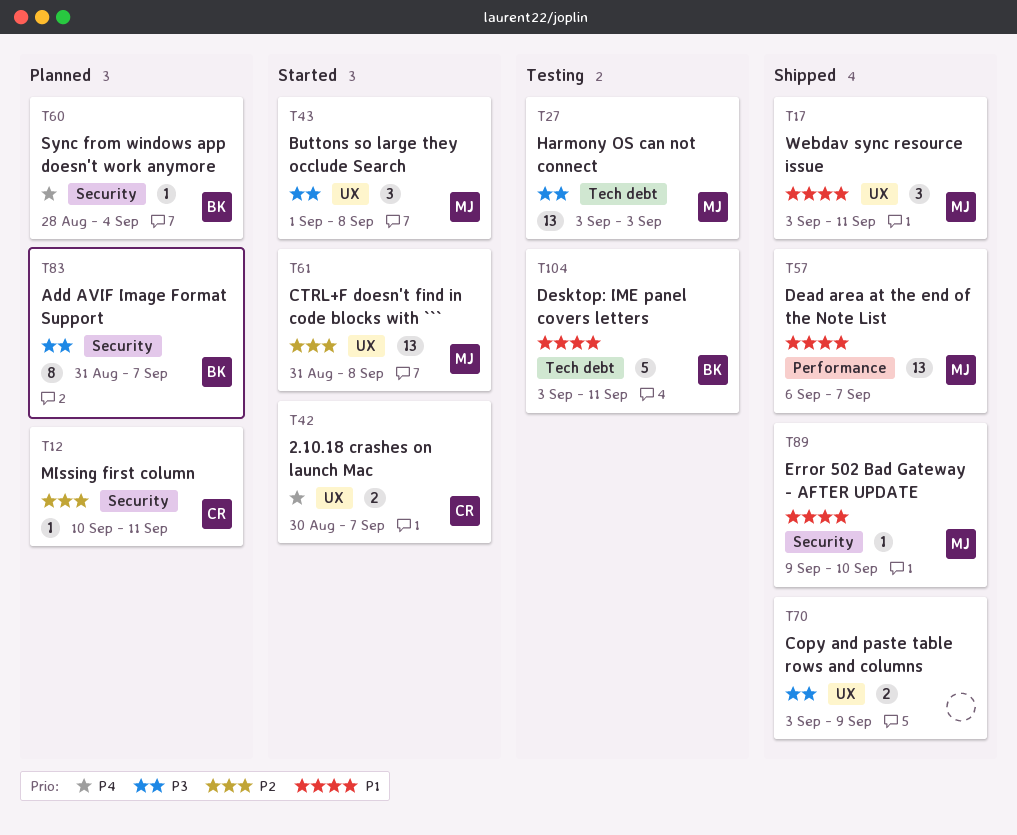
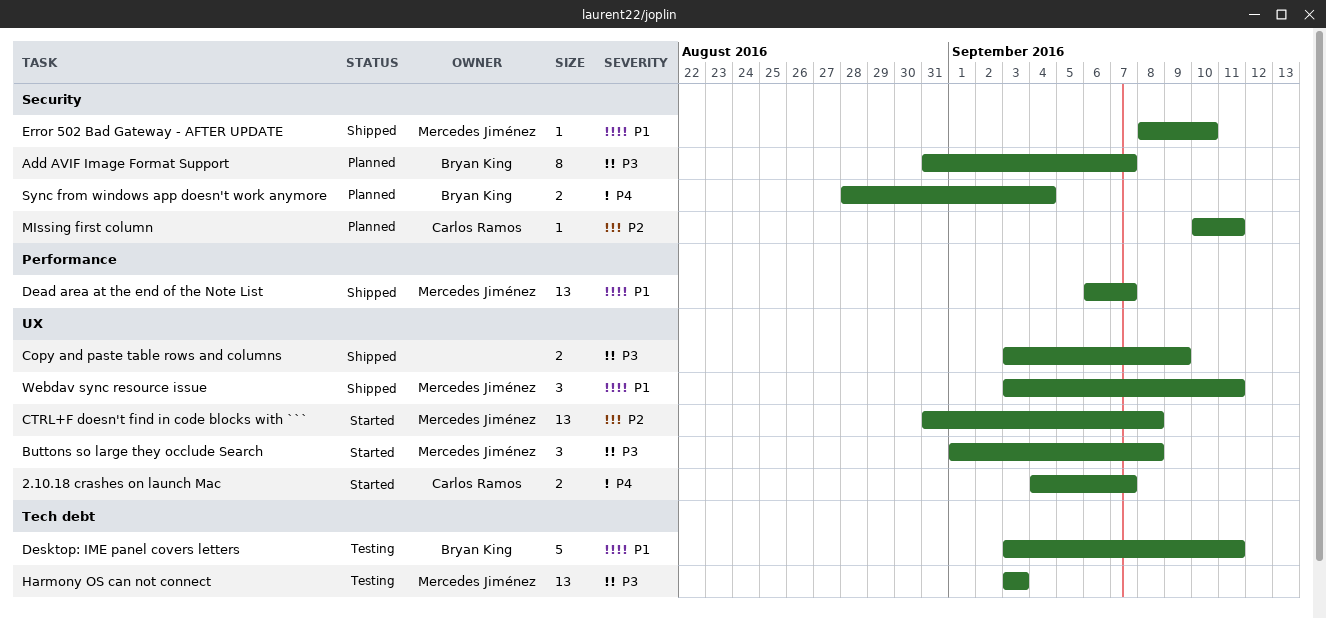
2.10.18 crashes on launch Mac, start: Aug 30 -> Sep 4
Error 502 Bad Gateway - AFTER UPDATE, start: Sep 9 -> Sep 8
Sync from windows app doesn't work anymore, estimate: 1 -> 2

